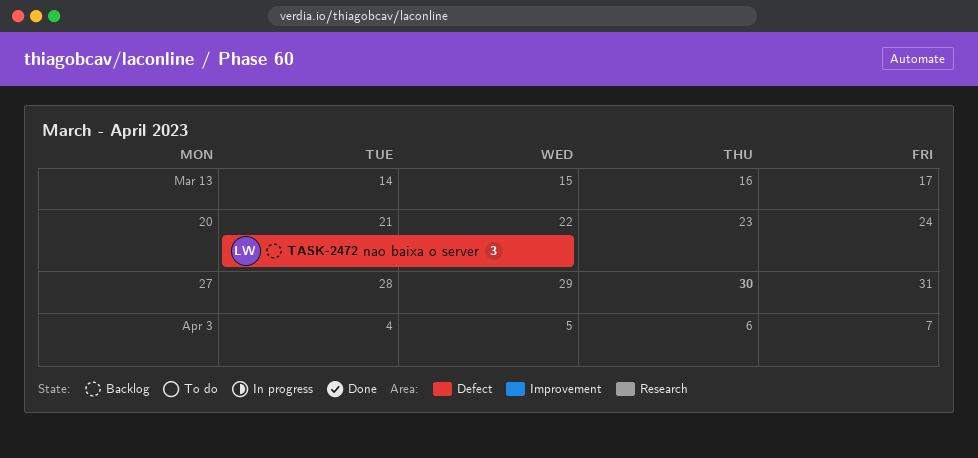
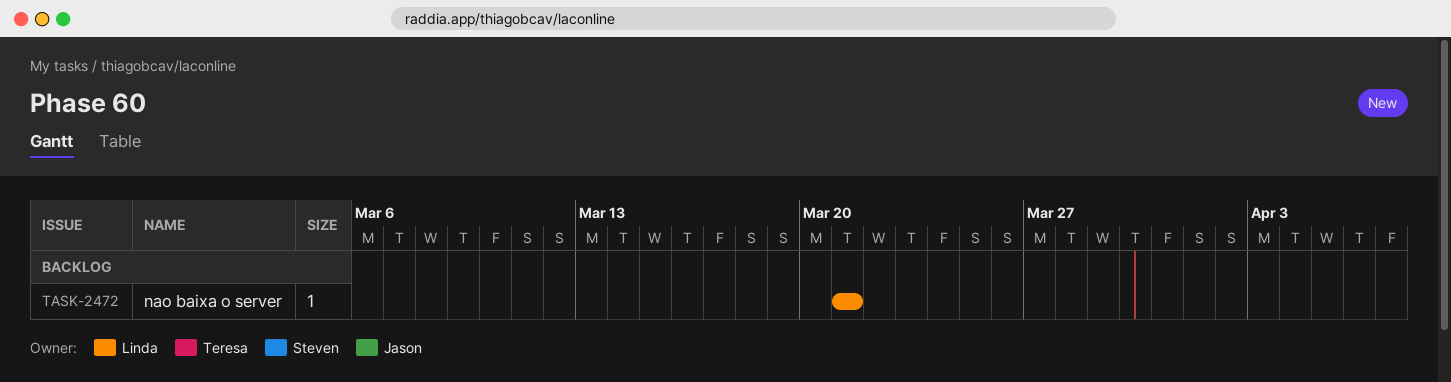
TASK-2472, estimate: 3 -> 1
TASK-2472, due: Mar 22 -> Mar 21

